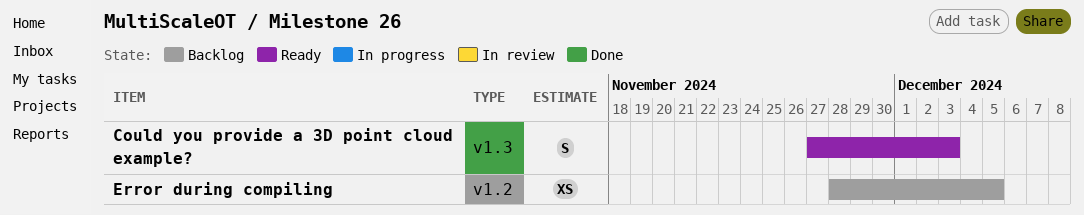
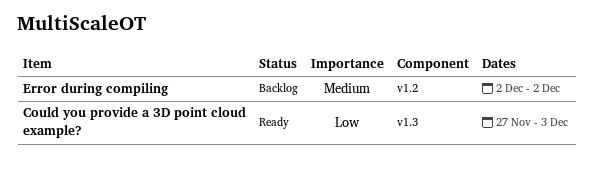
Error during compiling, start: Nov 28 -> Dec 2
Error during compiling, due: Dec 5 -> Dec 2

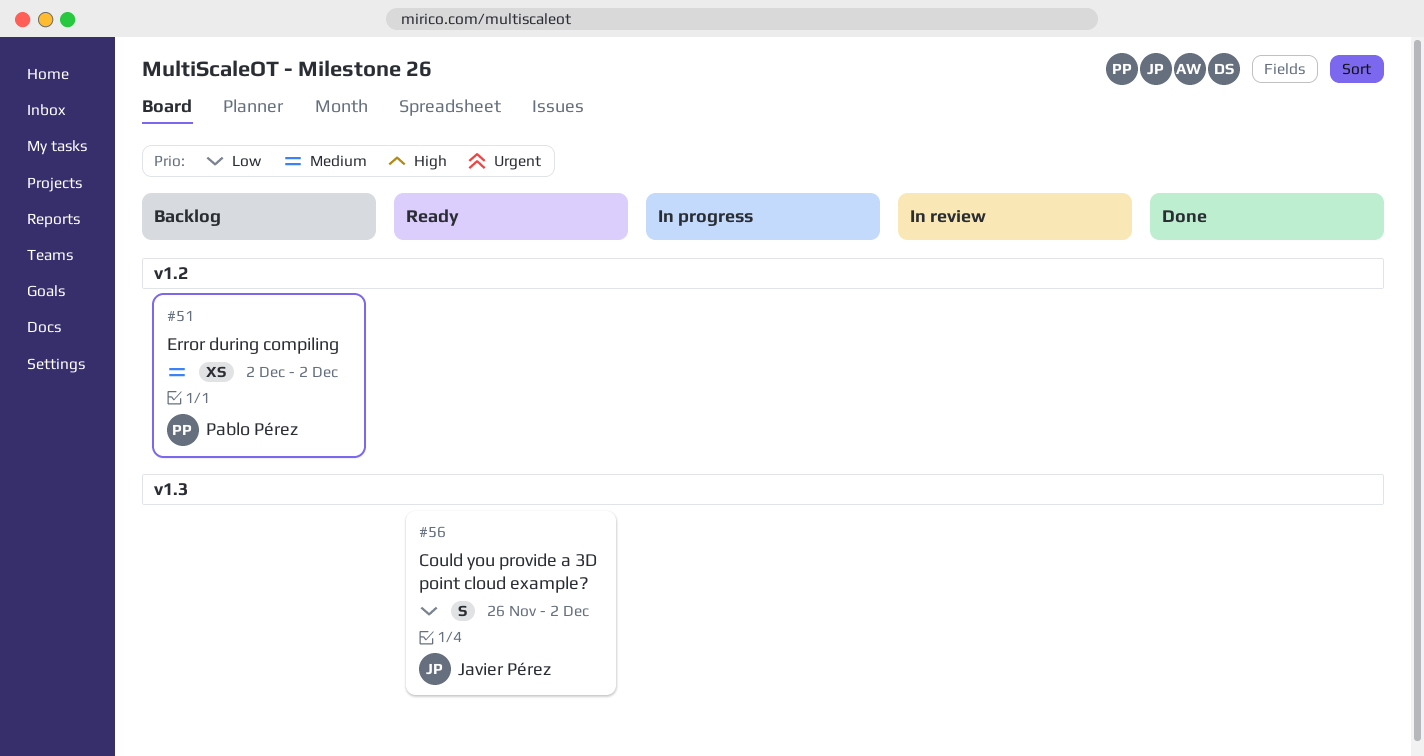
Could you provide a 3D point cloud example?, start: Nov 27 -> Nov 26
Could you provide a 3D point cloud example?, due: Dec 3 -> Dec 2

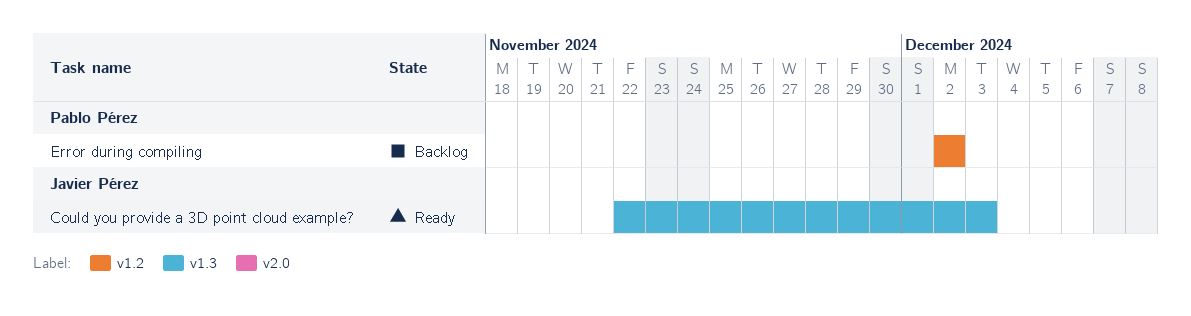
Could you provide a 3D point cloud example?, start: Nov 26 -> Nov 22
Could you provide a 3D point cloud example?, due: Dec 2 -> Dec 3

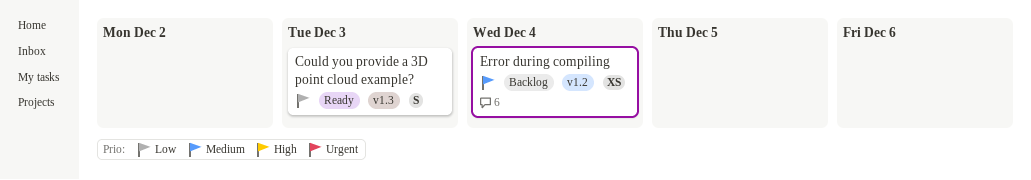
Error during compiling, due: Dec 2 -> Dec 4

